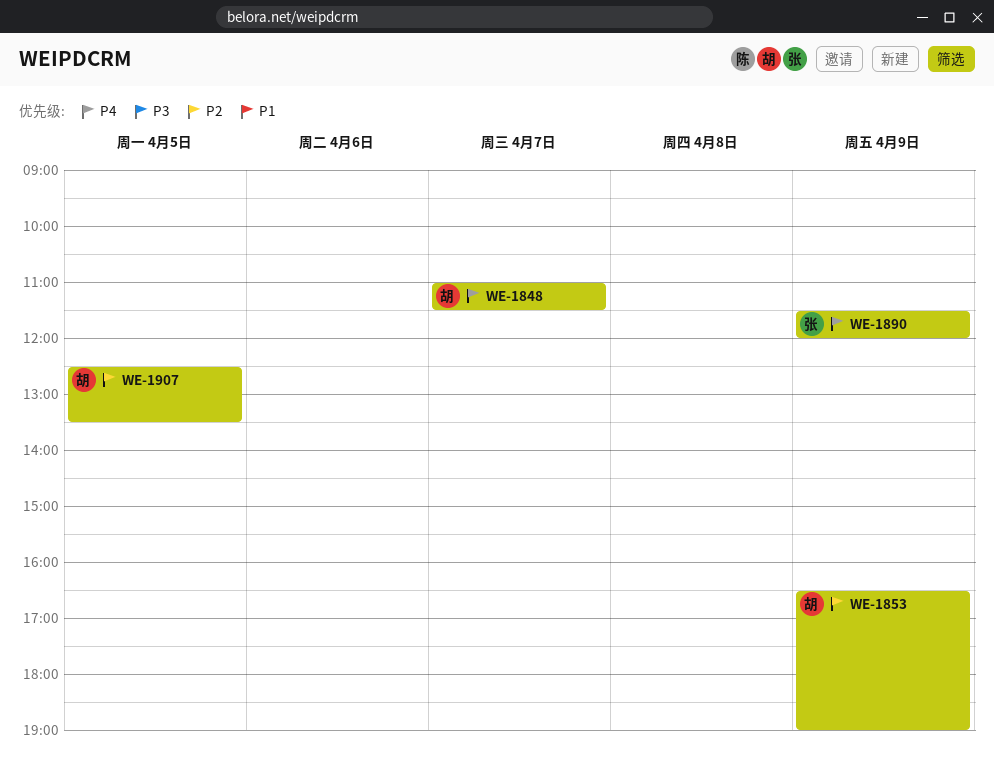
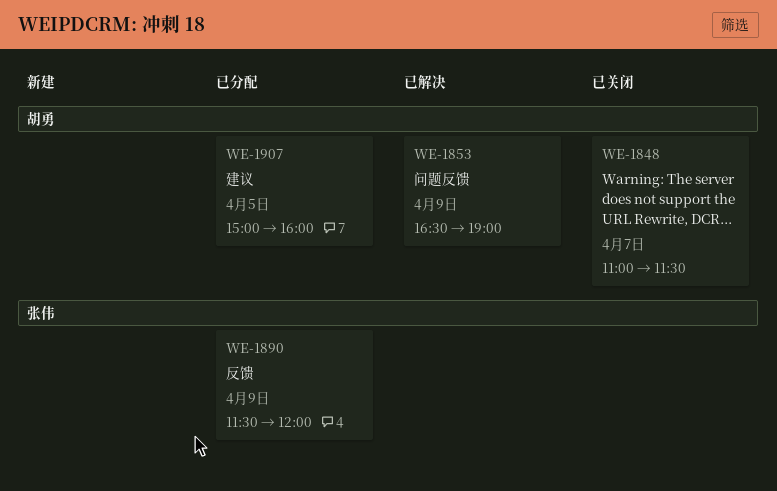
WE-1907, begins: 12:30 -> 15:00
WE-1907, ends: 13:30 -> 16:00

